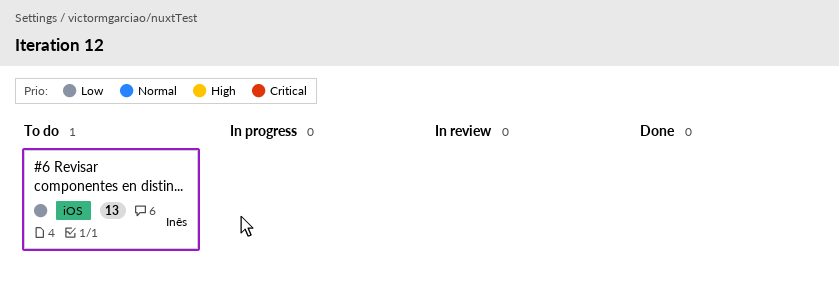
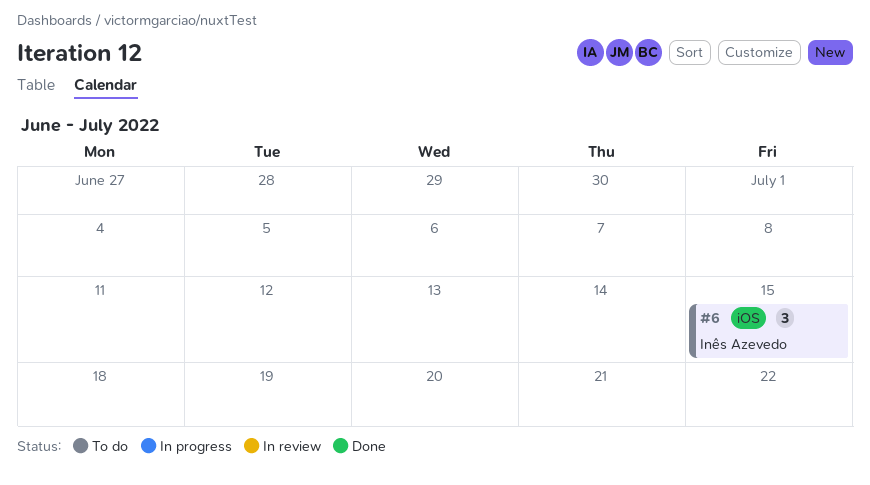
#6, estimate: 13 -> 3

